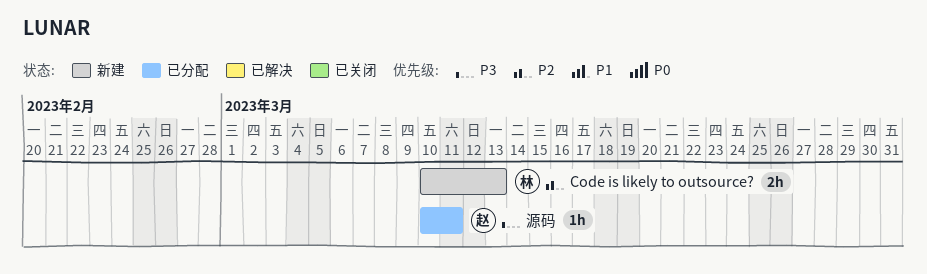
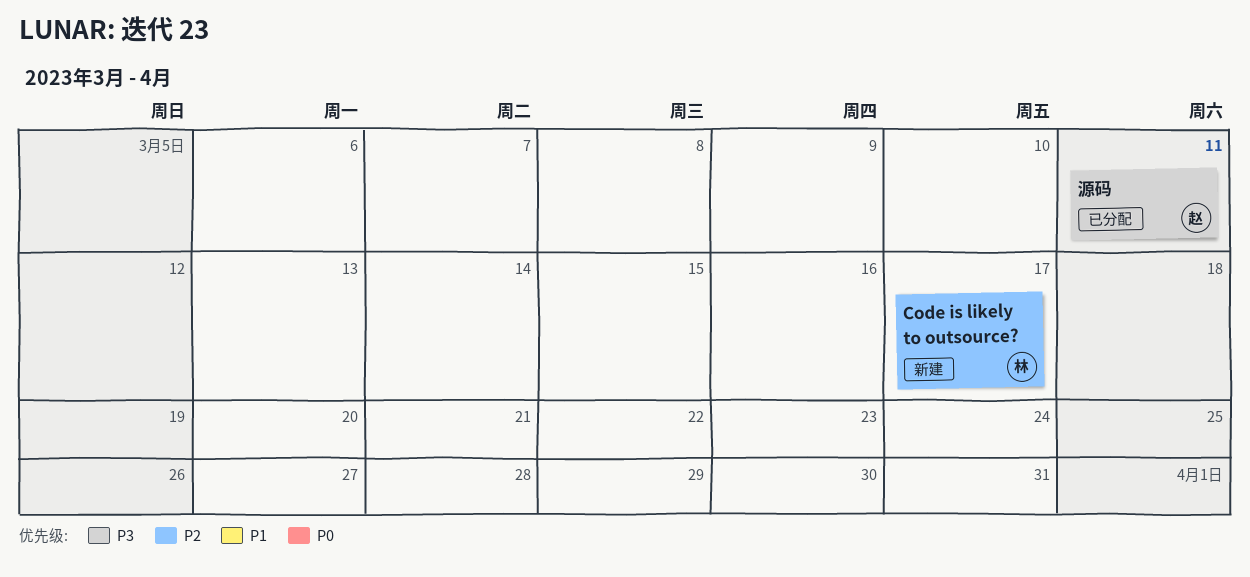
Code is likely to outsource?, due: Mar 13 -> Mar 17

